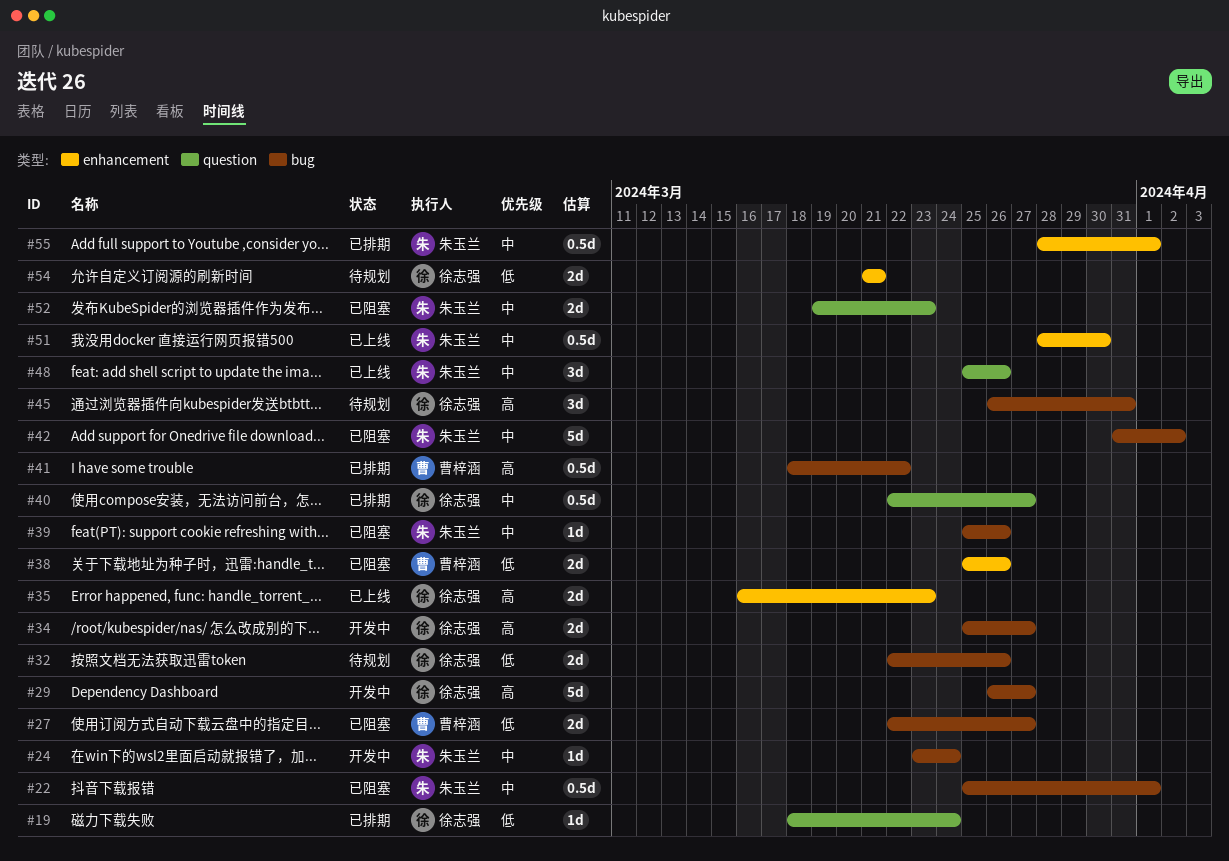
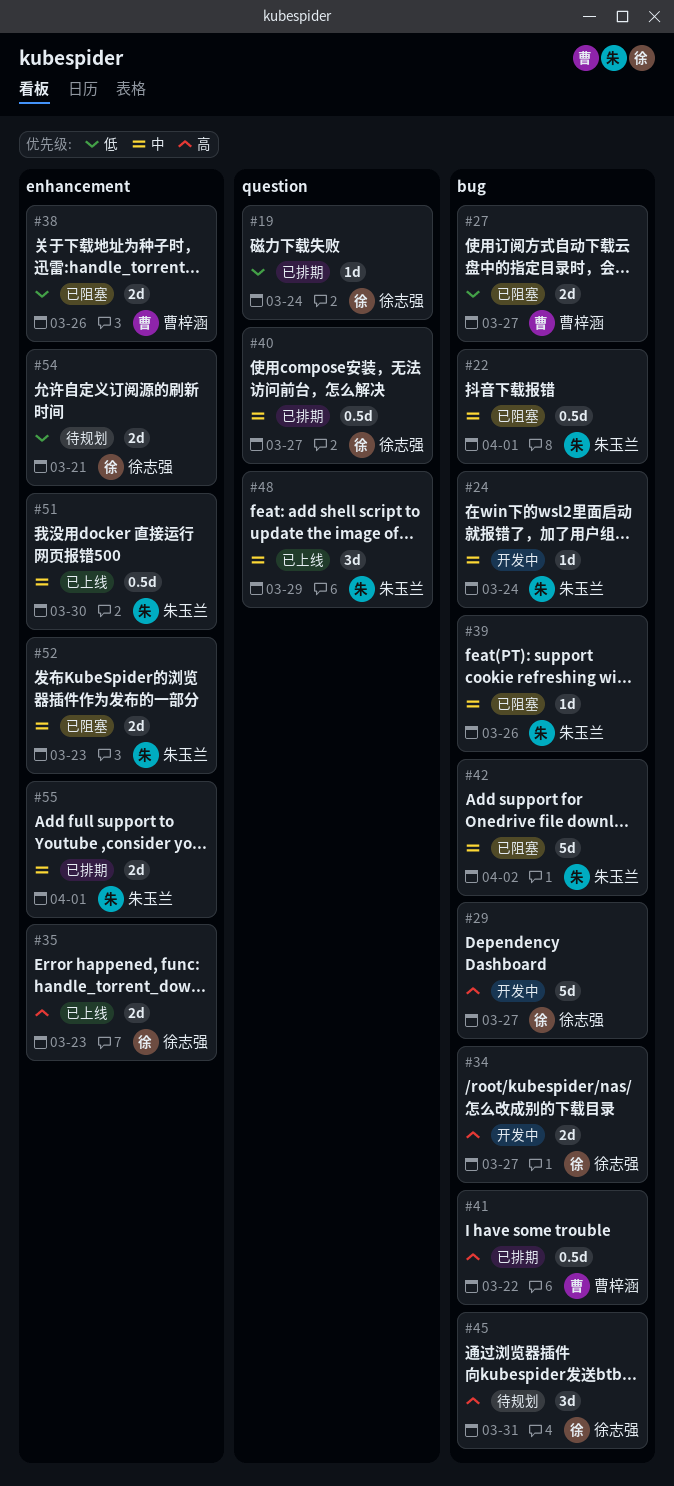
#32: present -> none
#48, due: Mar 26 -> Mar 29
#52, label: question -> enhancement
#55, estimate: 0.5d -> 2d

